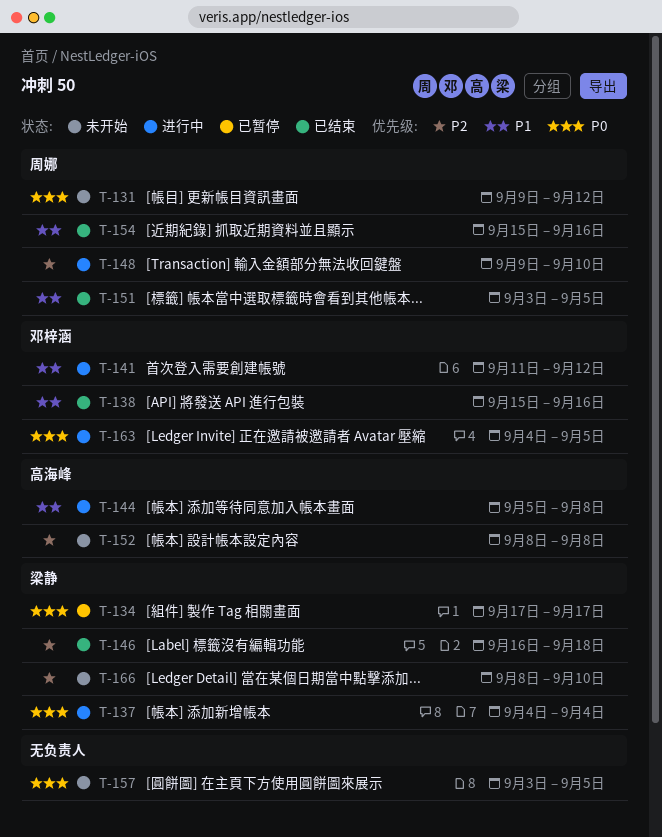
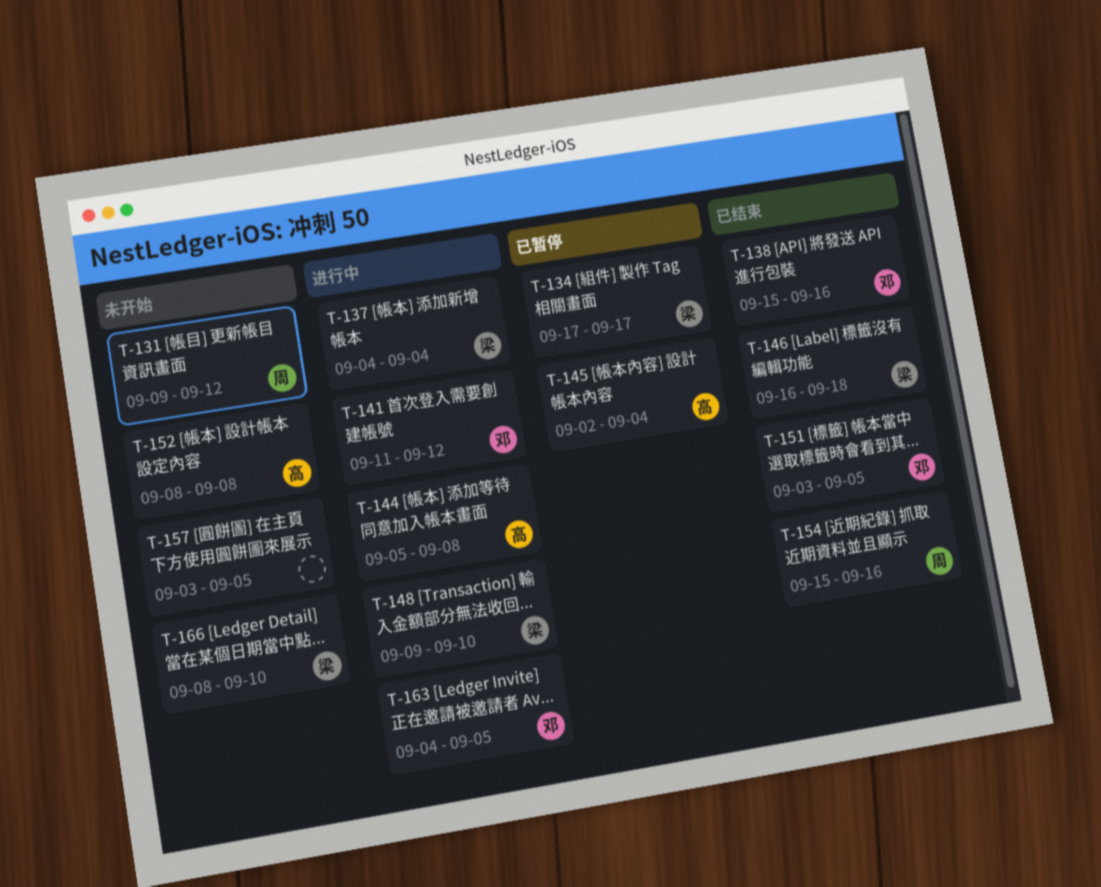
T-145: none -> present
T-148, owner: 周娜 -> 梁静
T-151, owner: 周娜 -> 邓梓涵

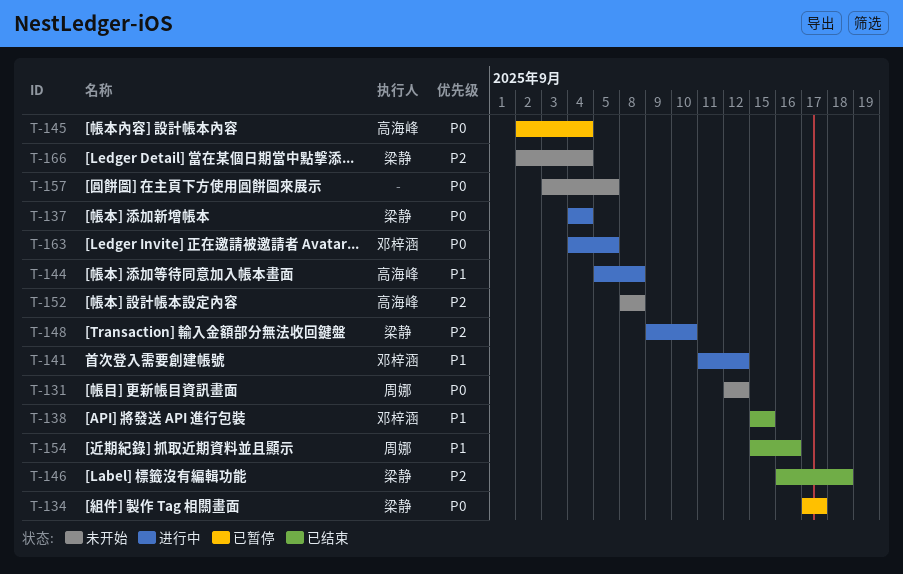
T-131, start: Sep 9 -> Sep 12
T-138, due: Sep 16 -> Sep 15
T-151: present -> none
T-166, start: Sep 8 -> Sep 2
T-166, due: Sep 10 -> Sep 4

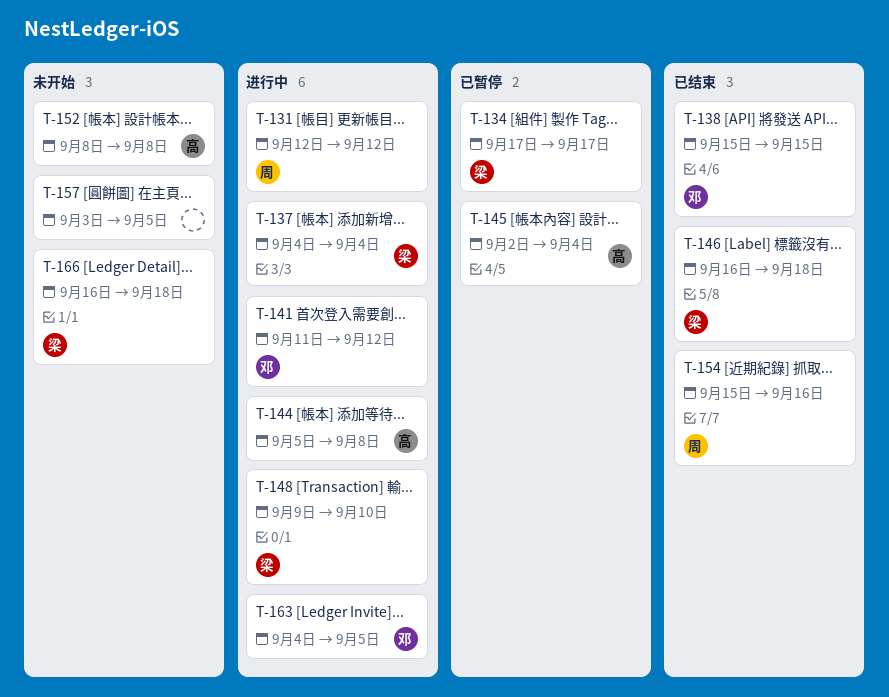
T-131, status: 未开始 -> 进行中
T-166, start: Sep 2 -> Sep 16
T-166, due: Sep 4 -> Sep 18

